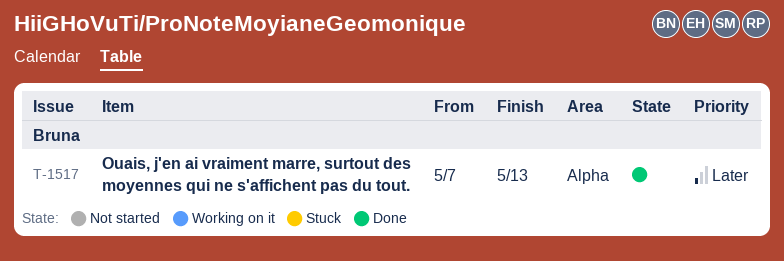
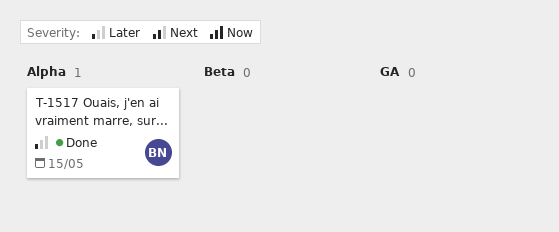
T-1517, due: May 13 -> May 15

